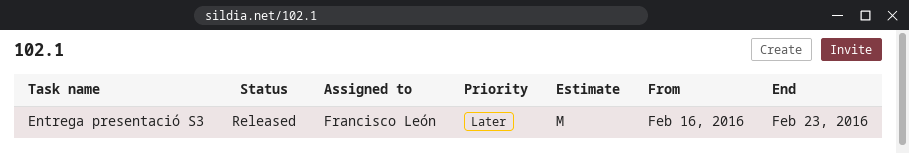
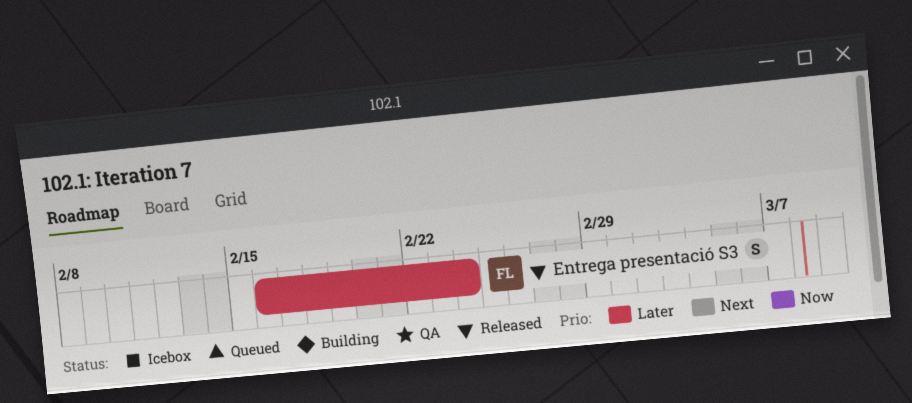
Entrega presentació S3, estimate: M -> S
Entrega presentació S3, due: Feb 23 -> Feb 24

